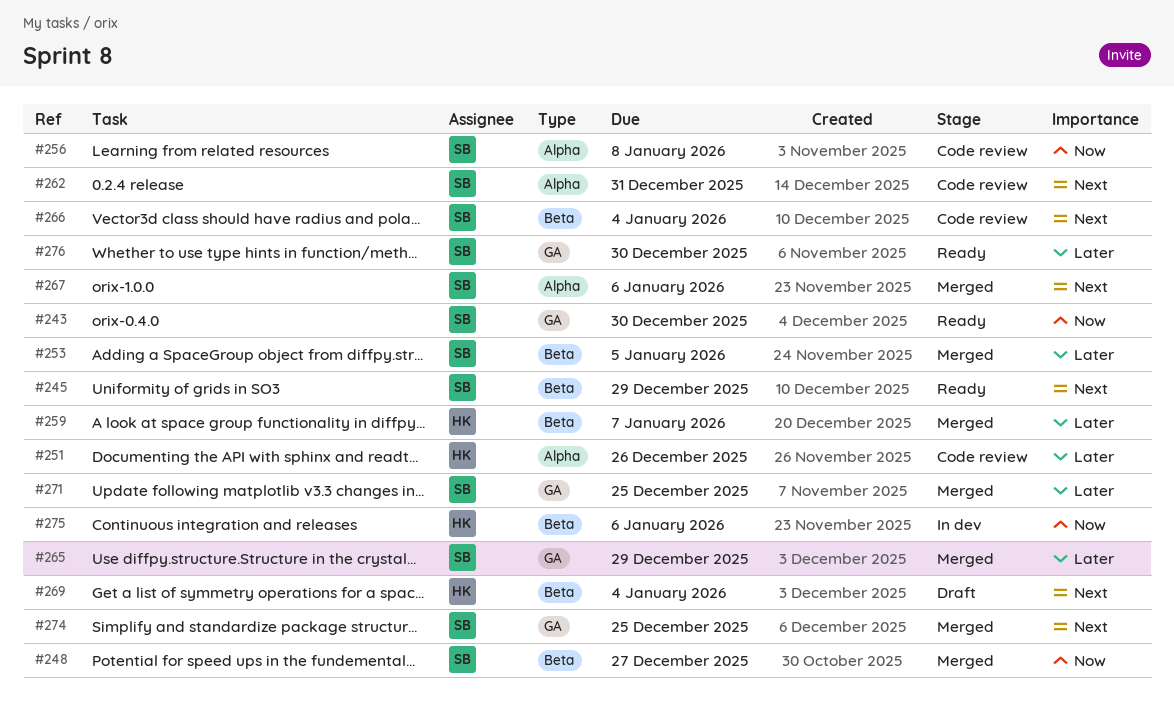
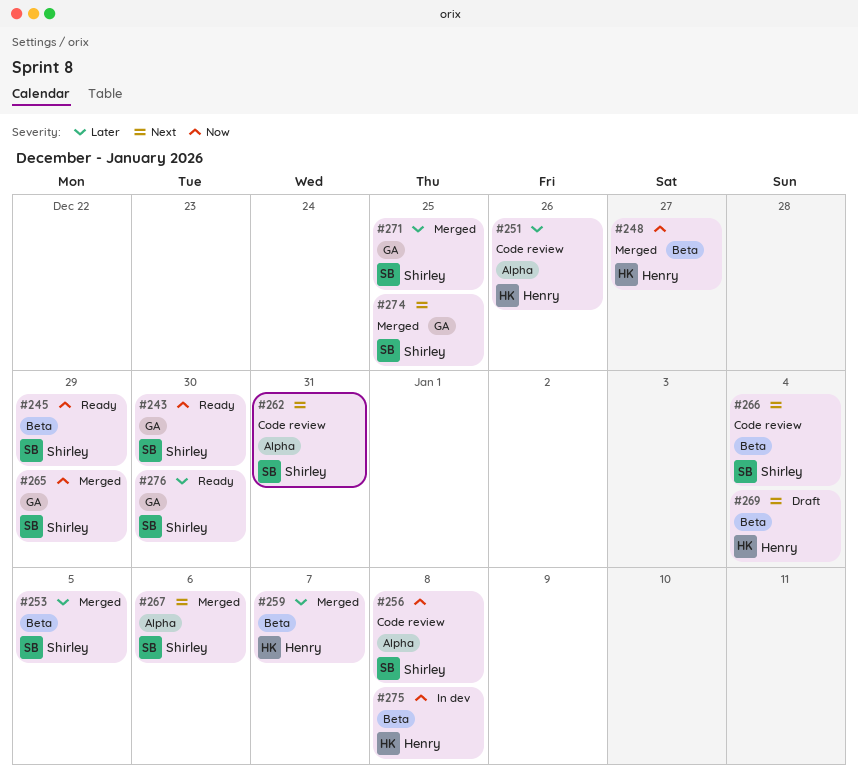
#245, priority: Next -> Now
#248, owner: Shirley -> Henry
#265, priority: Later -> Now
#275, due: Jan 6 -> Jan 8

